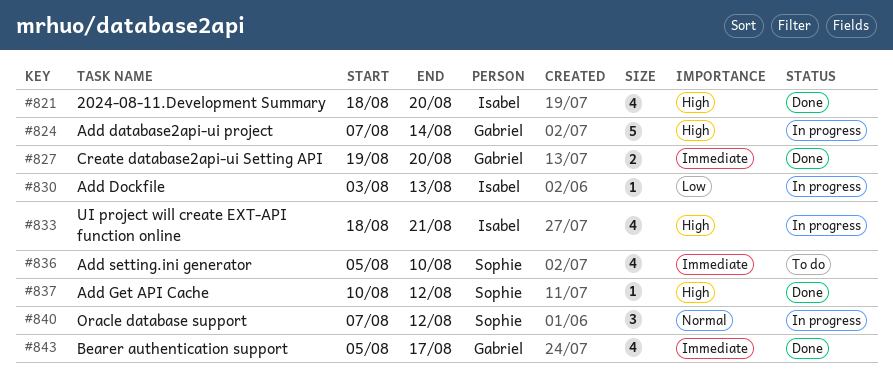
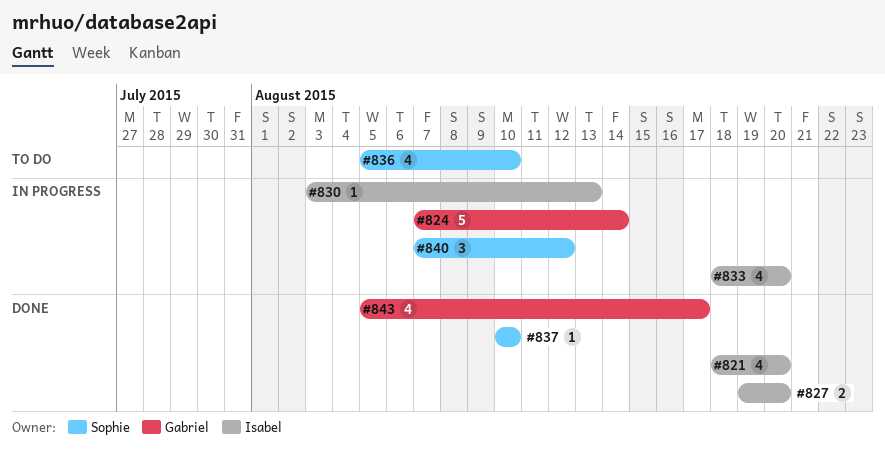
#827, owner: Gabriel -> Isabel
#833, due: Aug 21 -> Aug 20
#837, due: Aug 12 -> Aug 10

